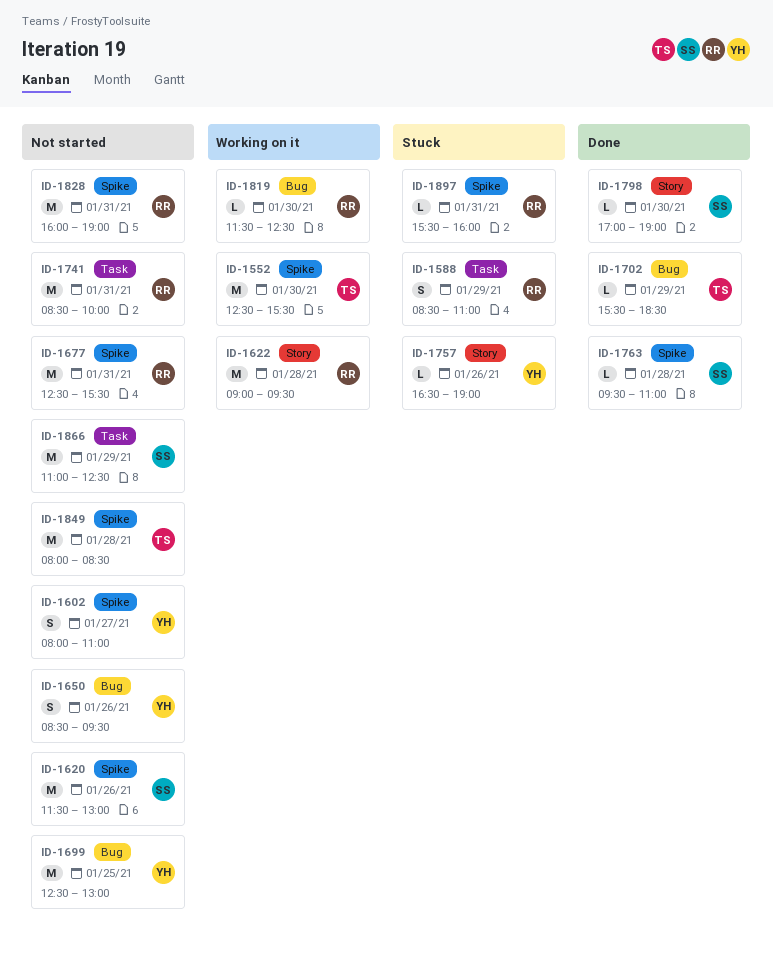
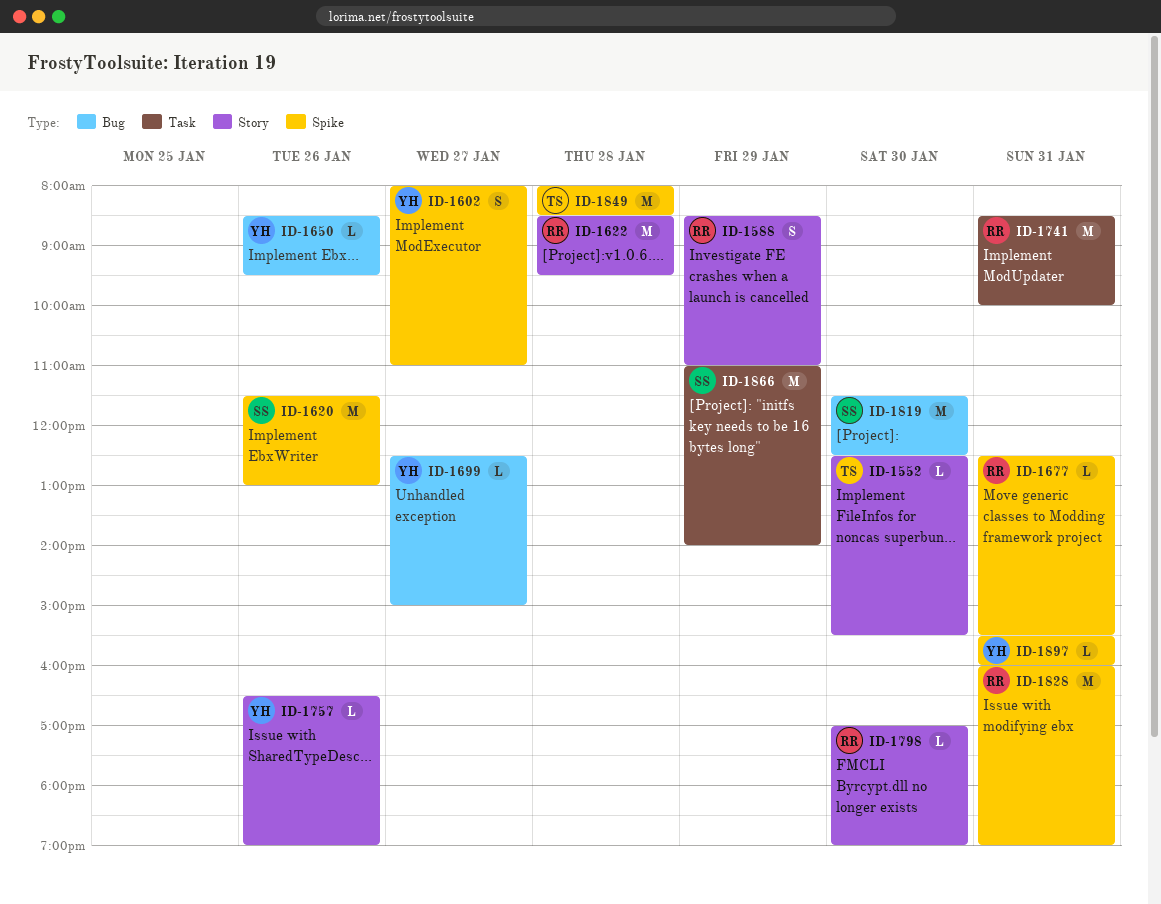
ID-1552, label: Spike -> Story
ID-1552, estimate: M -> L
ID-1588, label: Task -> Story
ID-1622, begins: 09:00 -> 08:30
ID-1650, estimate: S -> L
ID-1677, estimate: M -> L
ID-1699, estimate: M -> L
ID-1699, day: Jan 25 -> Jan 27
ID-1699, ends: 13:00 -> 15:00
ID-1702: present -> none
ID-1763: present -> none
ID-1798, owner: SS -> RR
ID-1819, owner: RR -> SS
ID-1819, estimate: L -> M
ID-1866, ends: 12:30 -> 14:00
ID-1897, owner: RR -> YH

